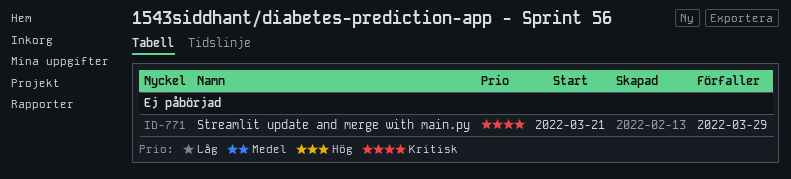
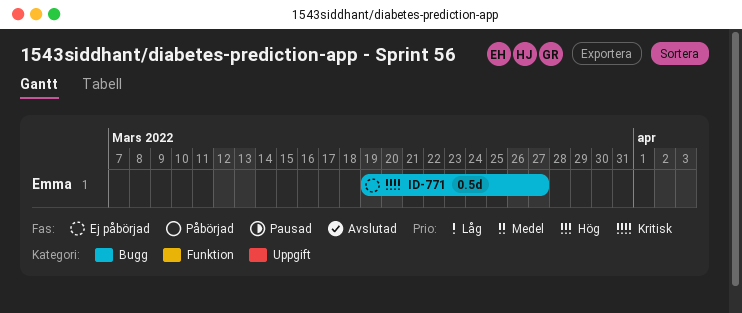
ID-771, start: Mar 21 -> Mar 19
ID-771, due: Mar 29 -> Mar 27

